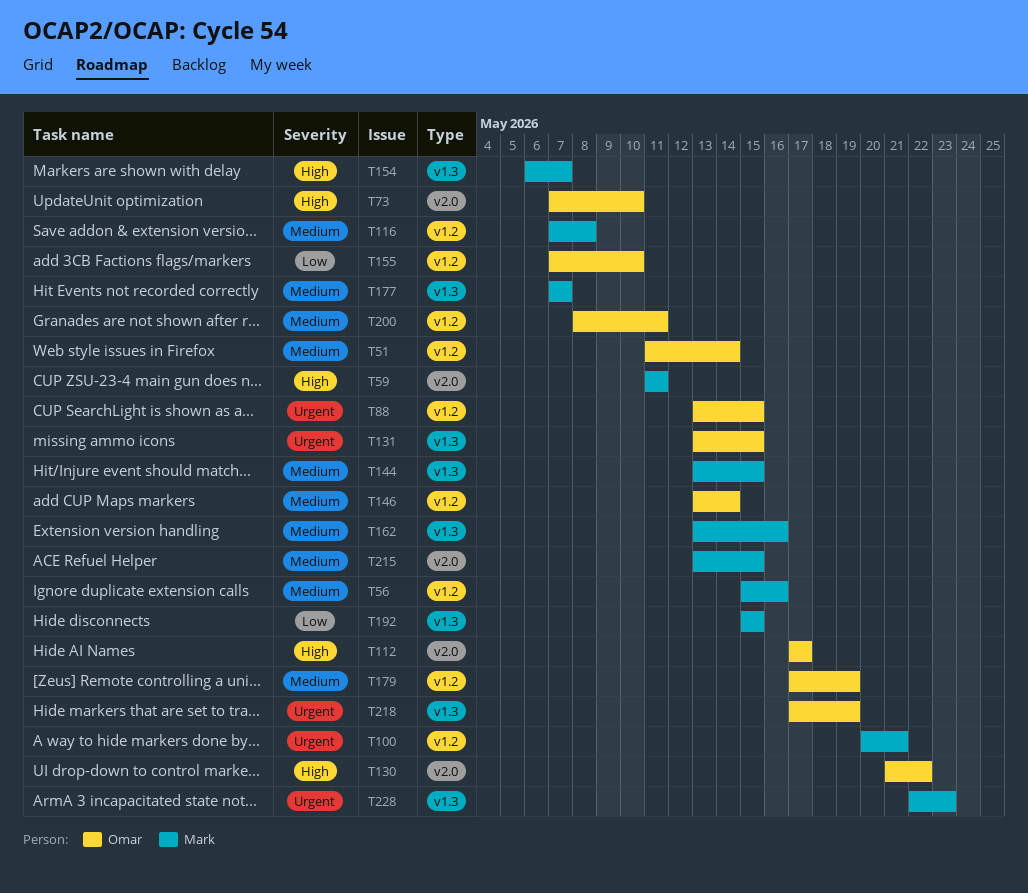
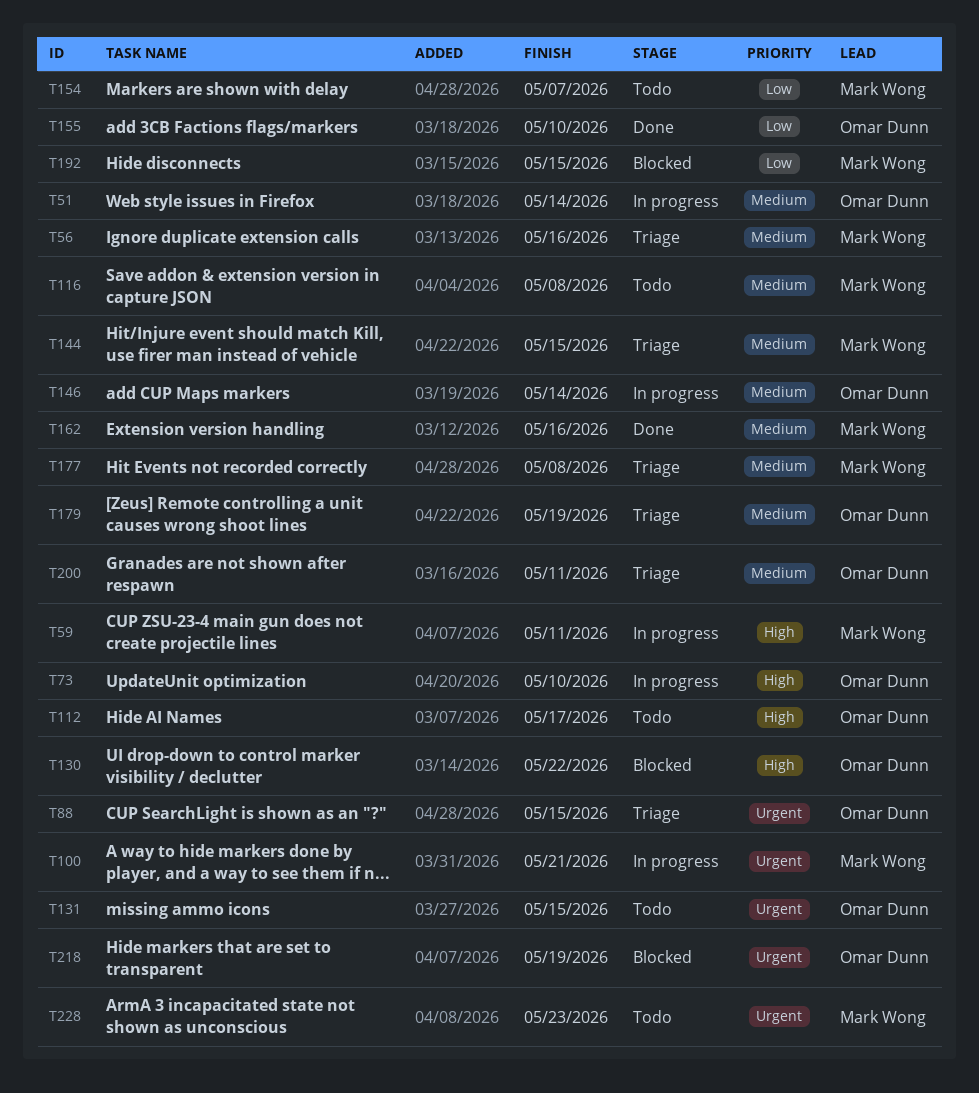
T154, priority: High -> Low
T177, due: May 7 -> May 8
T215: present -> none

